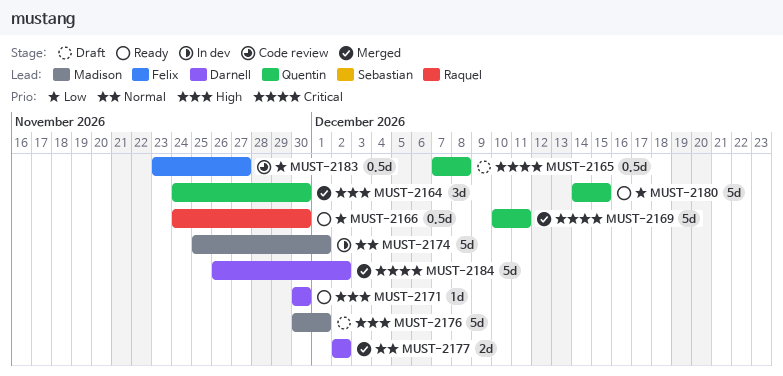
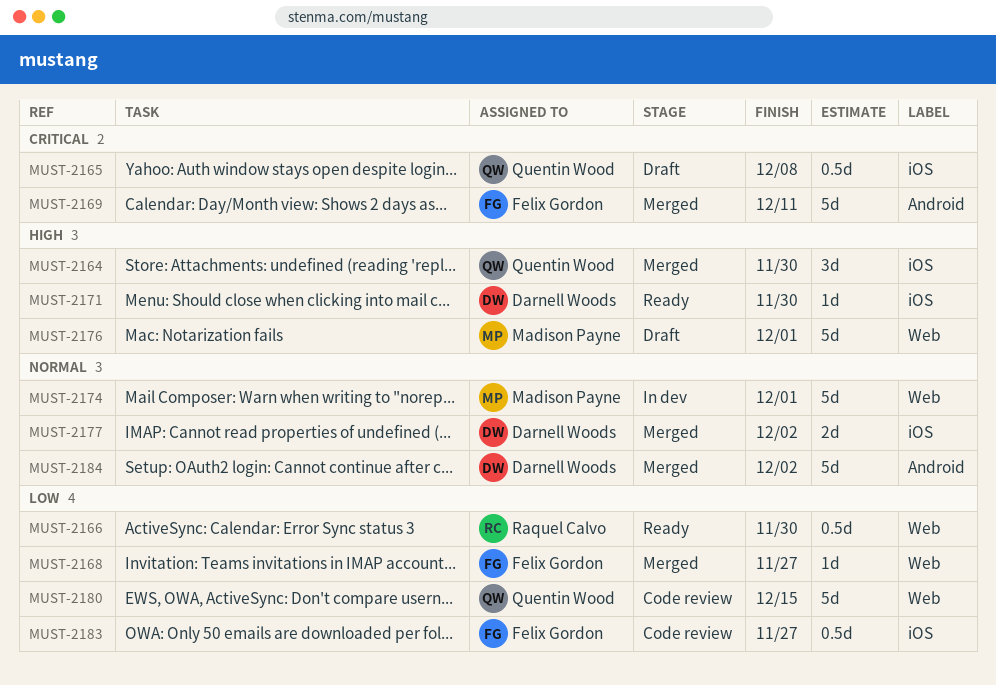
MUST-2168: none -> present
MUST-2169, owner: Quentin Wood -> Felix Gordon
MUST-2180, status: Ready -> Code review
MUST-2184, priority: Critical -> Normal

